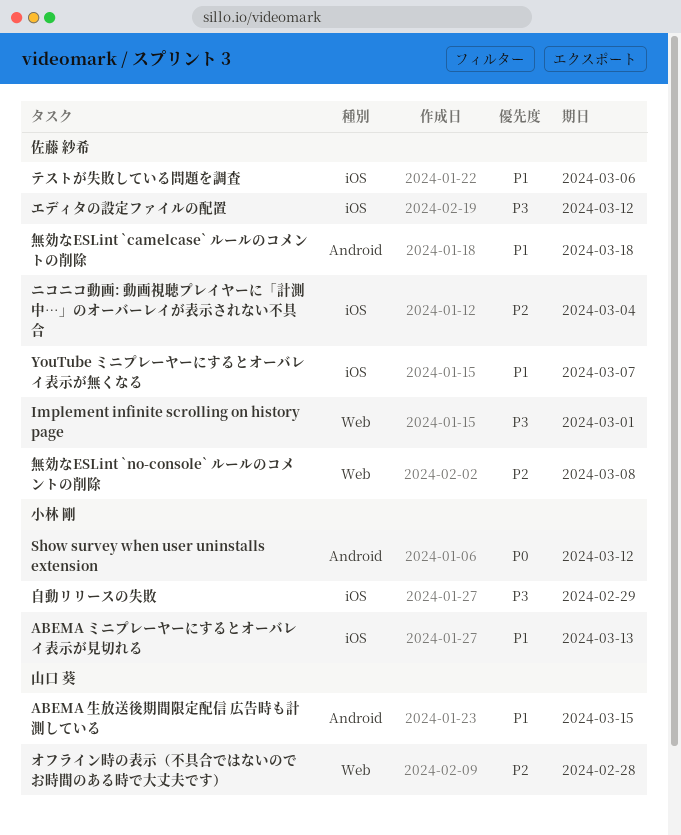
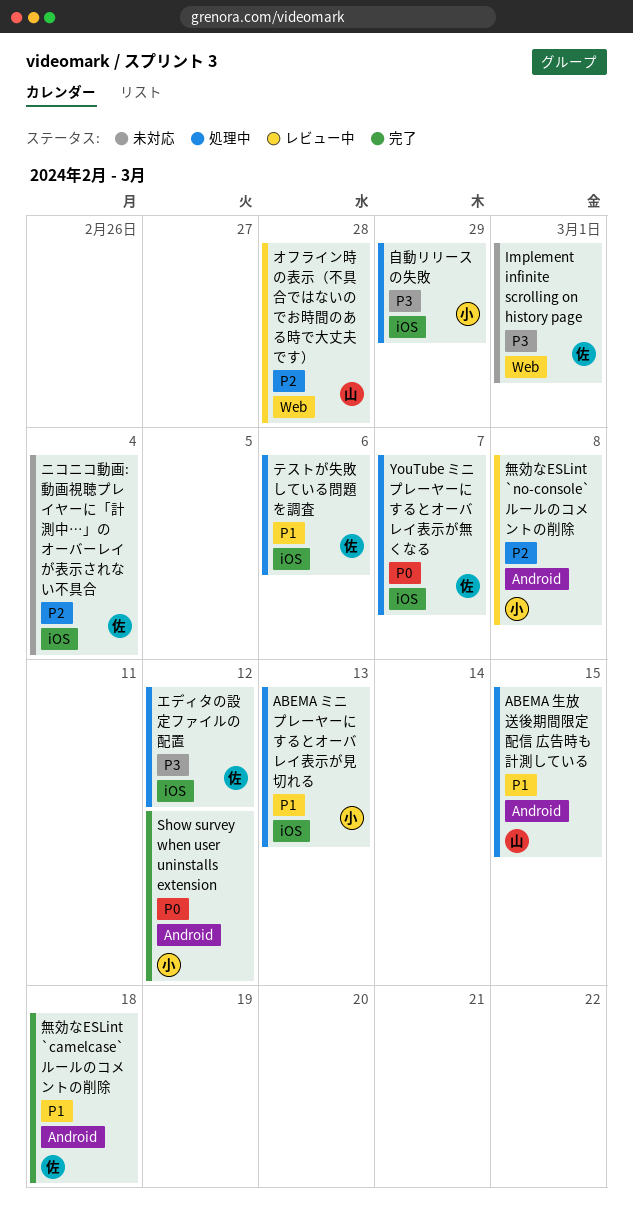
YouTube ミニプレーヤーにするとオーバレイ表示が無くなる, priority: P1 -> P0
無効なESLint `no-console` ルールのコメントの削除, owner: 佐藤 紗希 -> 小林 剛
無効なESLint `no-console` ルールのコメントの削除, label: Web -> Android

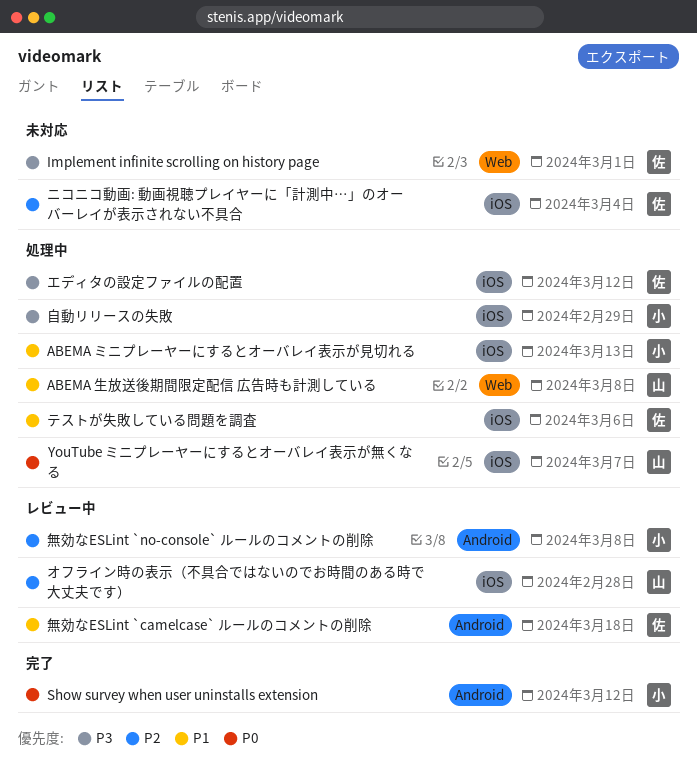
ABEMA 生放送後期間限定配信 広告時も計測している, label: Android -> Web
ABEMA 生放送後期間限定配信 広告時も計測している, due: Mar 15 -> Mar 8
YouTube ミニプレーヤーにするとオーバレイ表示が無くなる, owner: 佐 -> 山
オフライン時の表示（不具合ではないのでお時間のある時で大丈夫です）, label: Web -> iOS
無効なESLint `camelcase` ルールのコメントの削除, status: 完了 -> レビュー中

